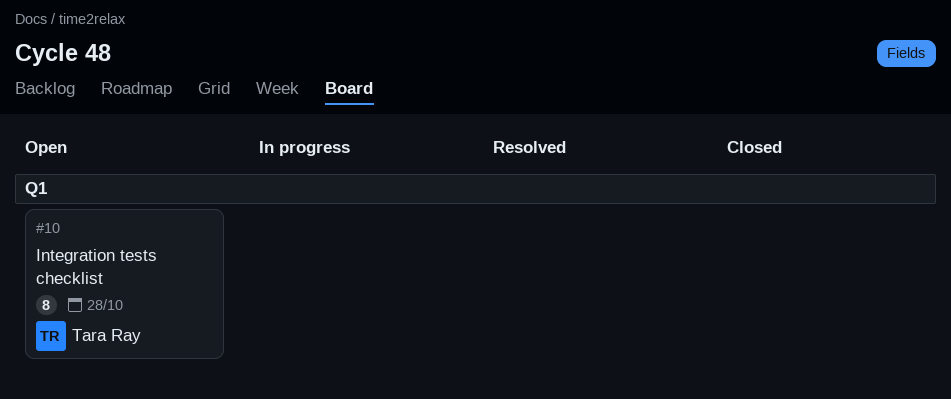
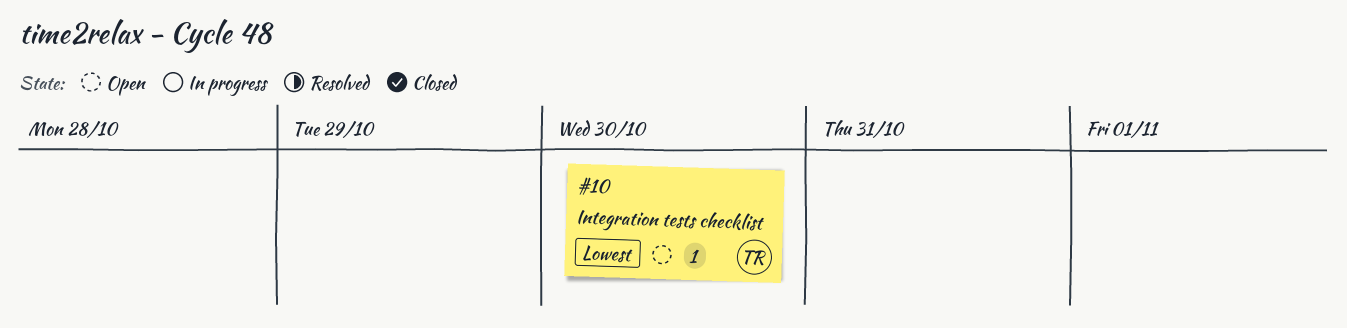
#10, estimate: 8 -> 1
#10, due: Oct 28 -> Oct 30

